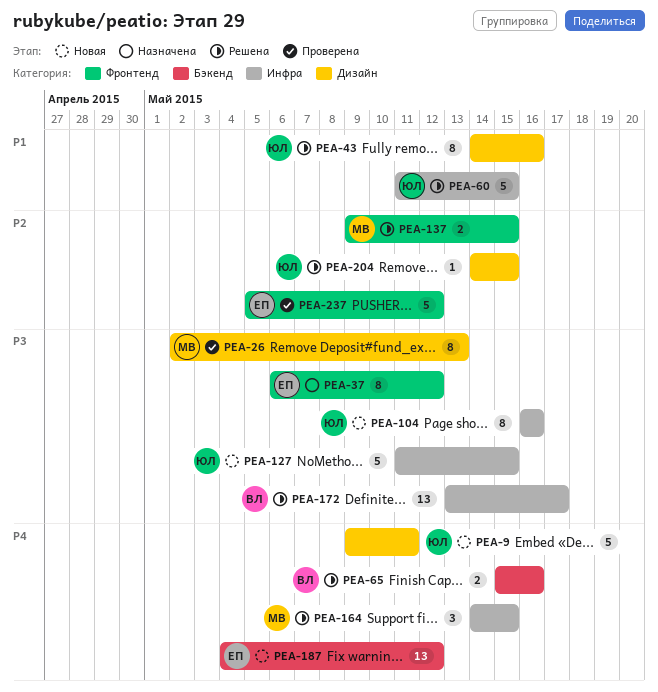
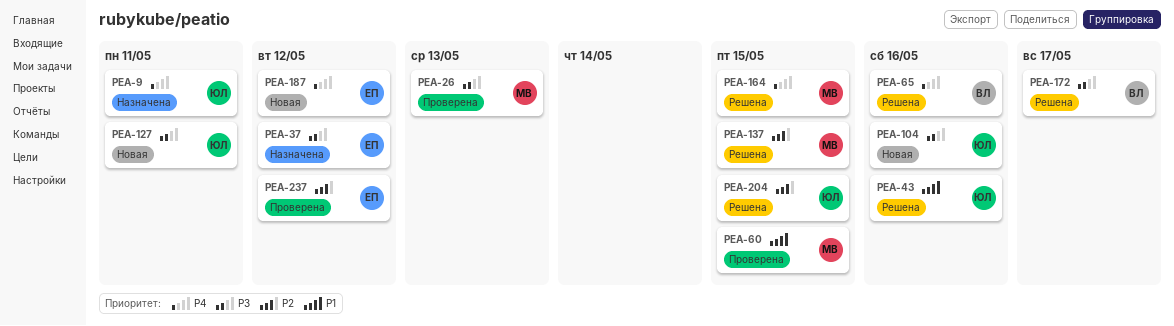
PEA-9, status: Новая -> Назначена
PEA-60, status: Решена -> Проверена
PEA-60, owner: ЮЛ -> МВ
PEA-127, due: May 15 -> May 11

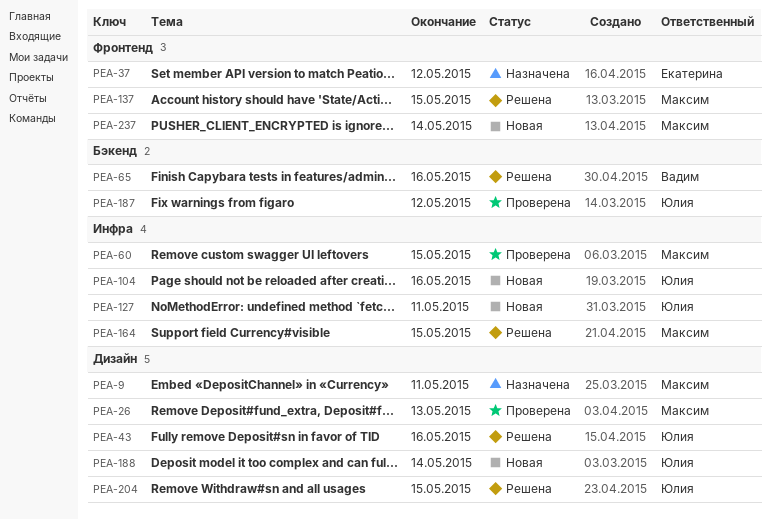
PEA-9, owner: Юлия -> Максим
PEA-172: present -> none
PEA-187, status: Новая -> Проверена
PEA-187, owner: Екатерина -> Юлия
PEA-188: none -> present
PEA-237, status: Проверена -> Новая
PEA-237, owner: Екатерина -> Максим
PEA-237, due: May 12 -> May 14

